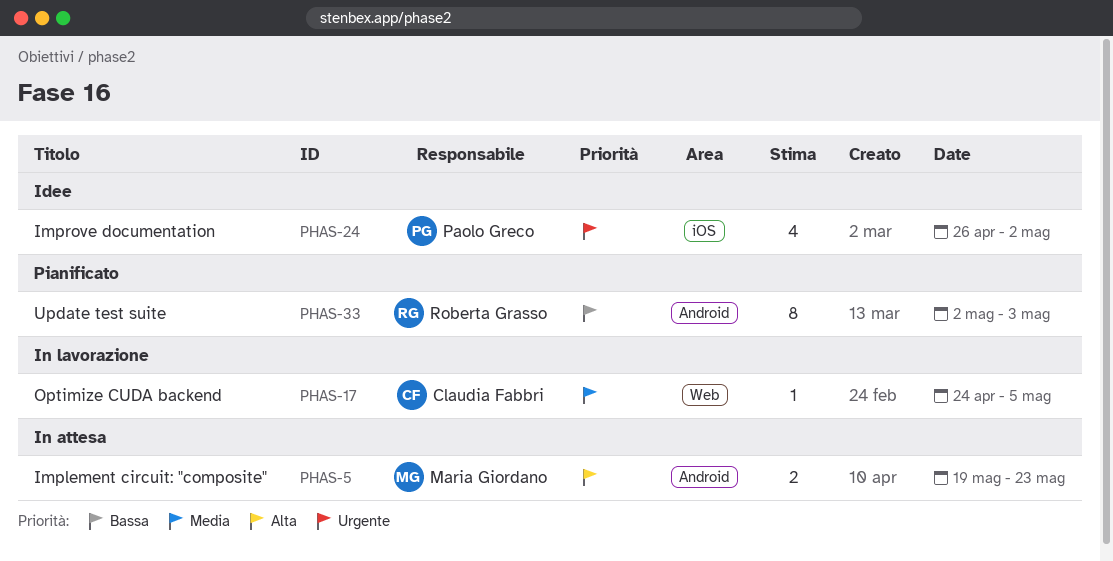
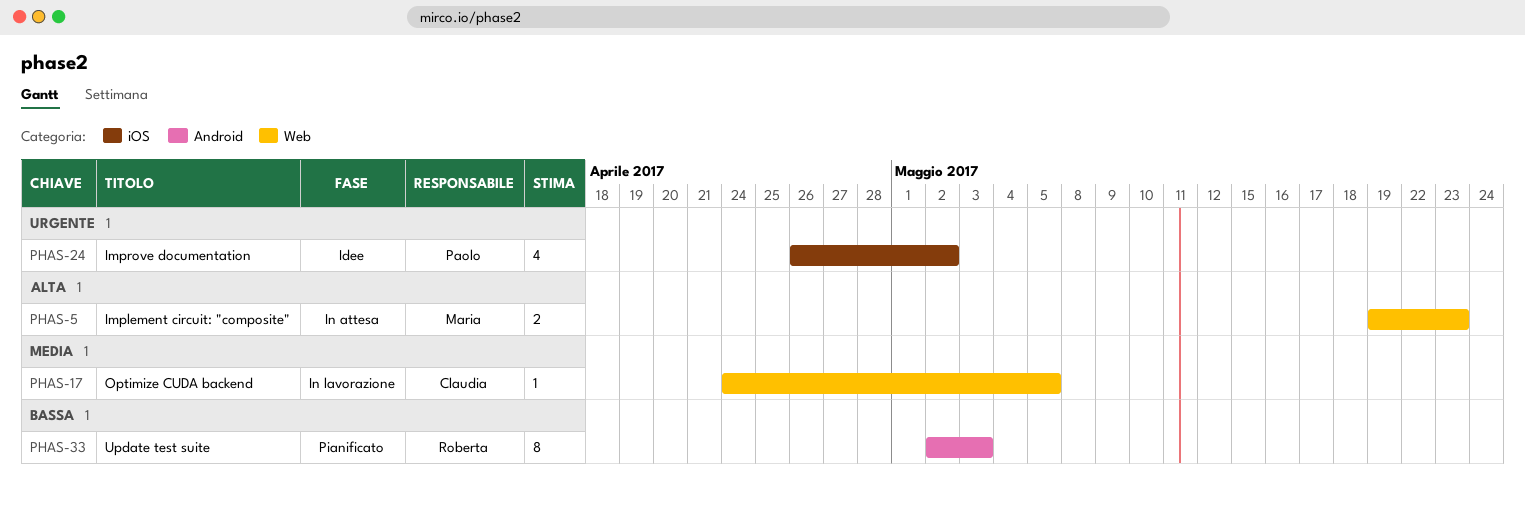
PHAS-5, label: Android -> Web

